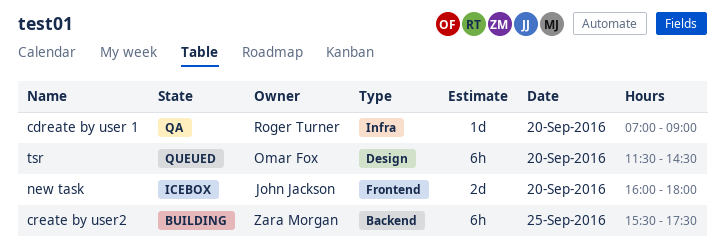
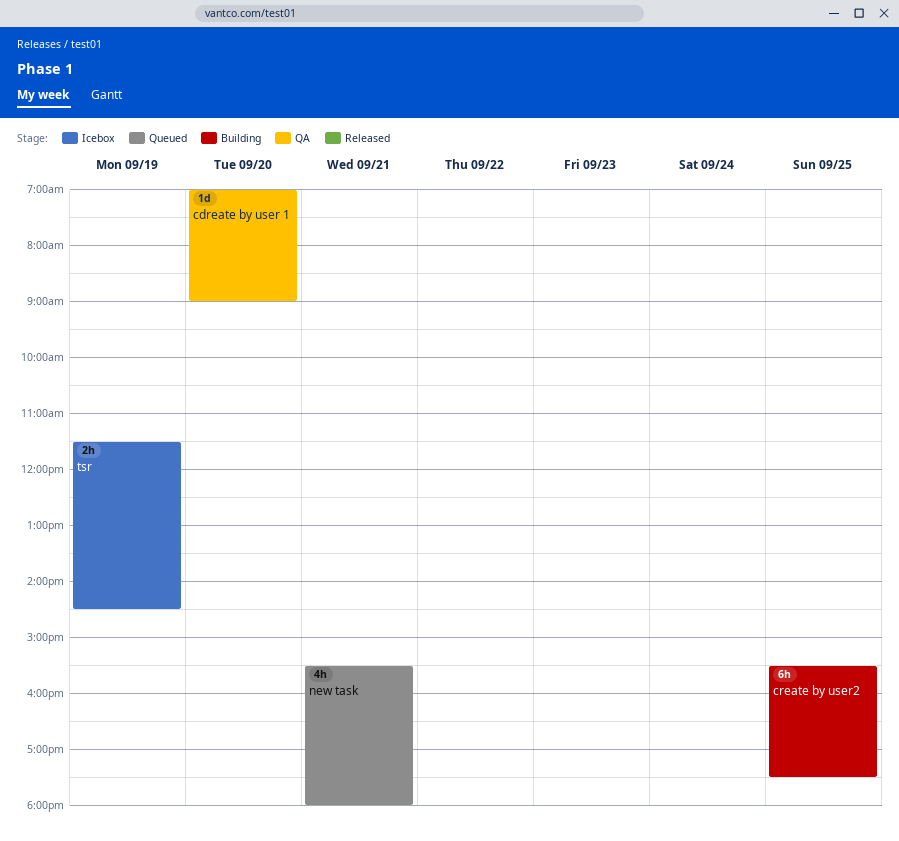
new task, status: Icebox -> Queued
new task, estimate: 2d -> 4h
new task, day: Sep 20 -> Sep 21
new task, begins: 16:00 -> 15:30
tsr, status: Queued -> Icebox
tsr, estimate: 6h -> 2h
tsr, day: Sep 20 -> Sep 19

